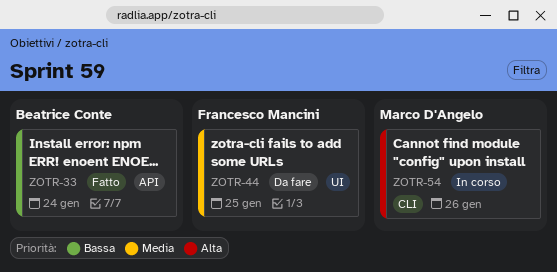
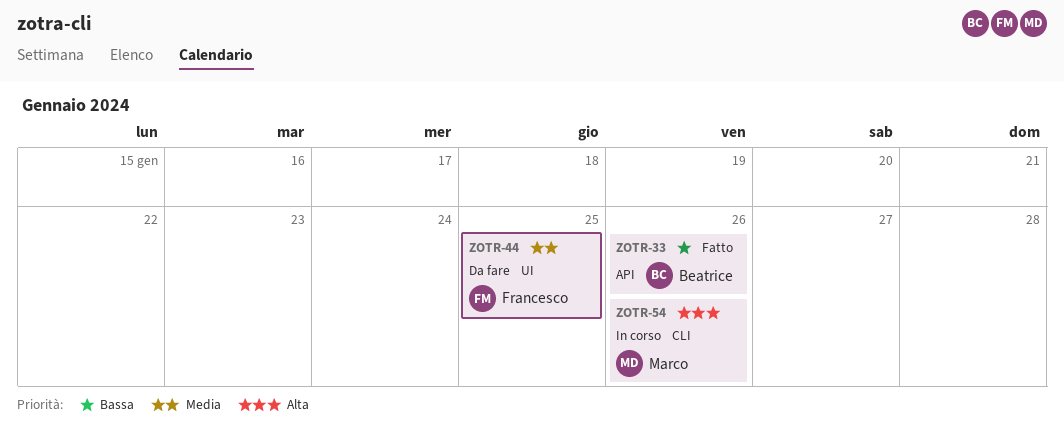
ZOTR-33, due: Jan 24 -> Jan 26

